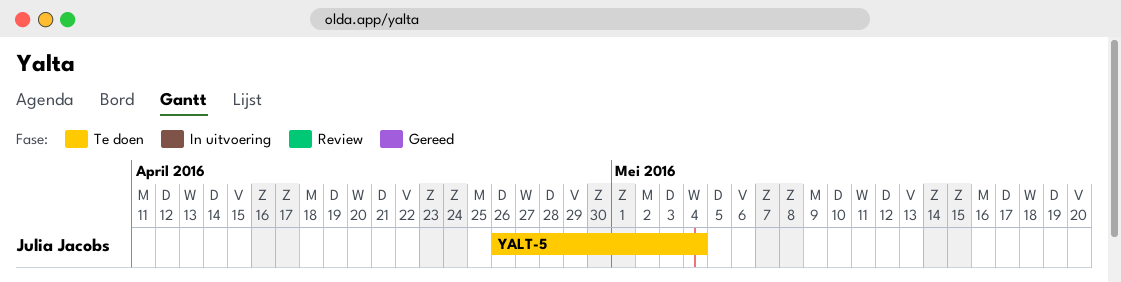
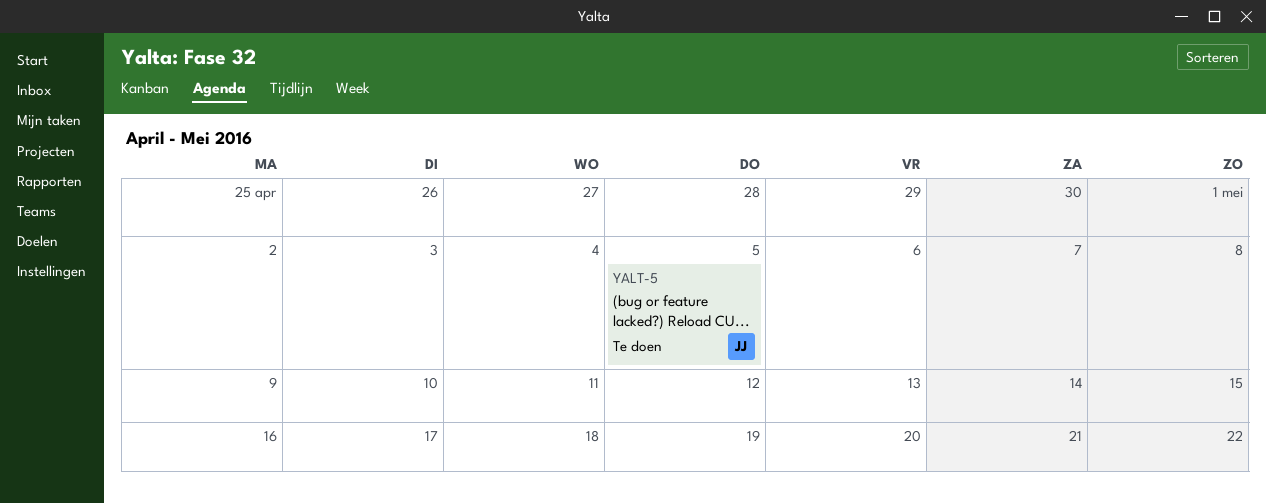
YALT-5, due: May 4 -> May 5

